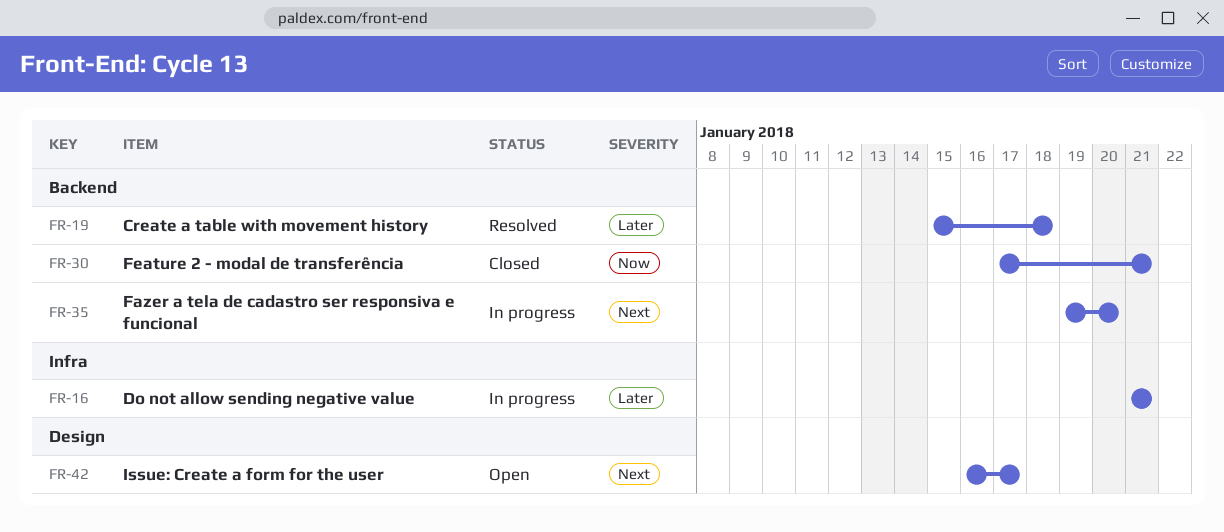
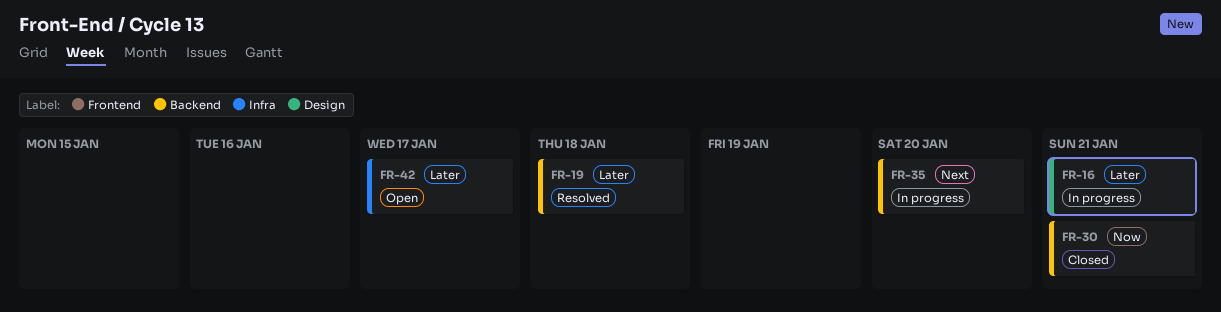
FR-16, label: Infra -> Design
FR-42, priority: Next -> Later
FR-42, label: Design -> Infra

